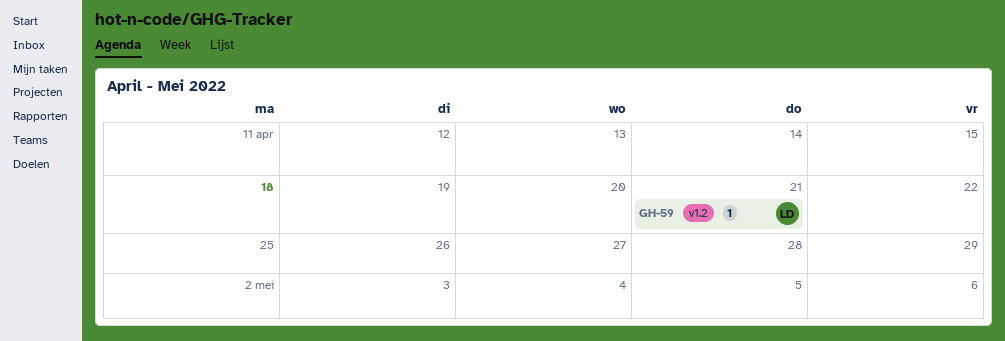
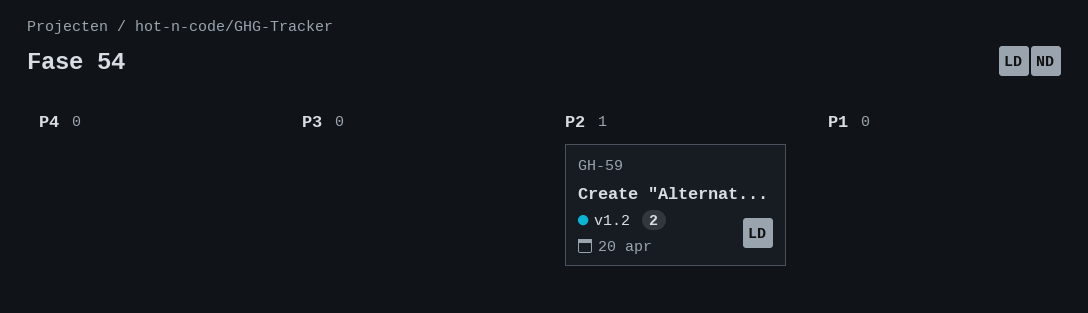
GH-59, estimate: 1 -> 2
GH-59, due: Apr 21 -> Apr 20

